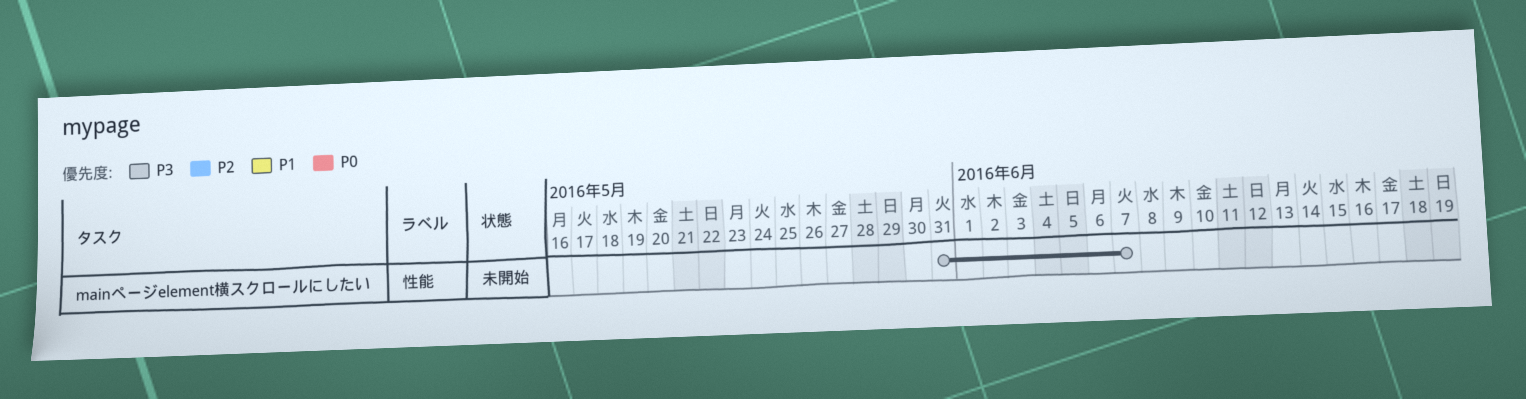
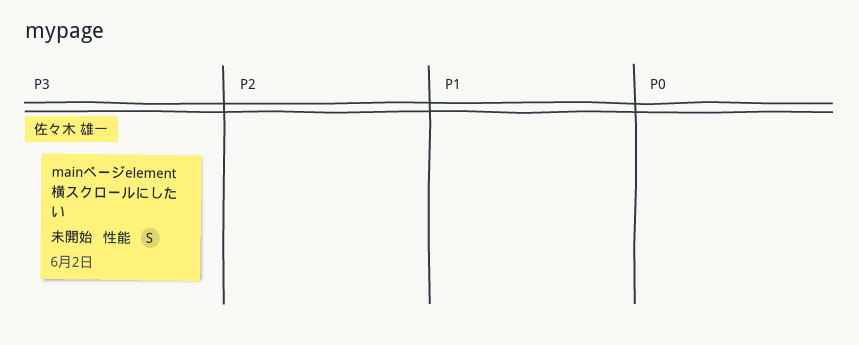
mainページelement横スクロールにしたい, due: Jun 7 -> Jun 2

